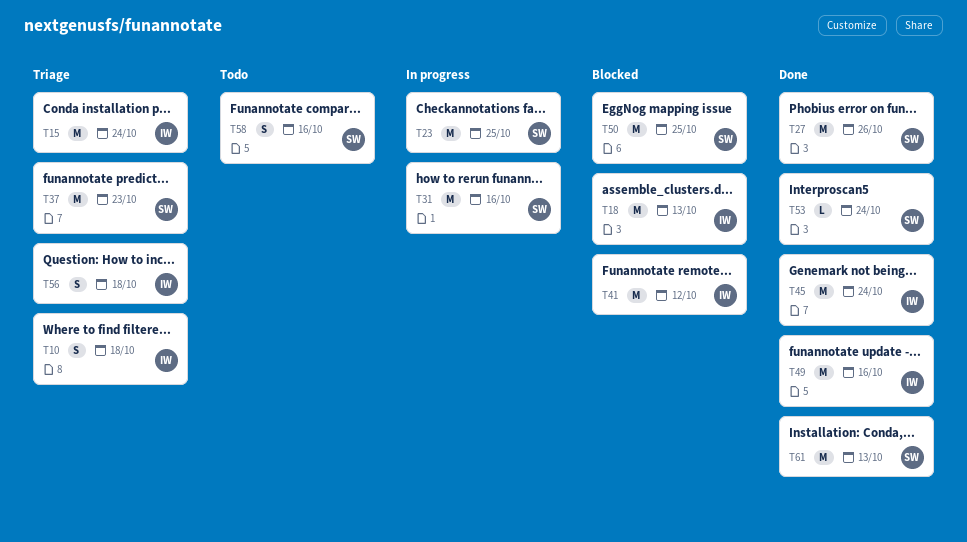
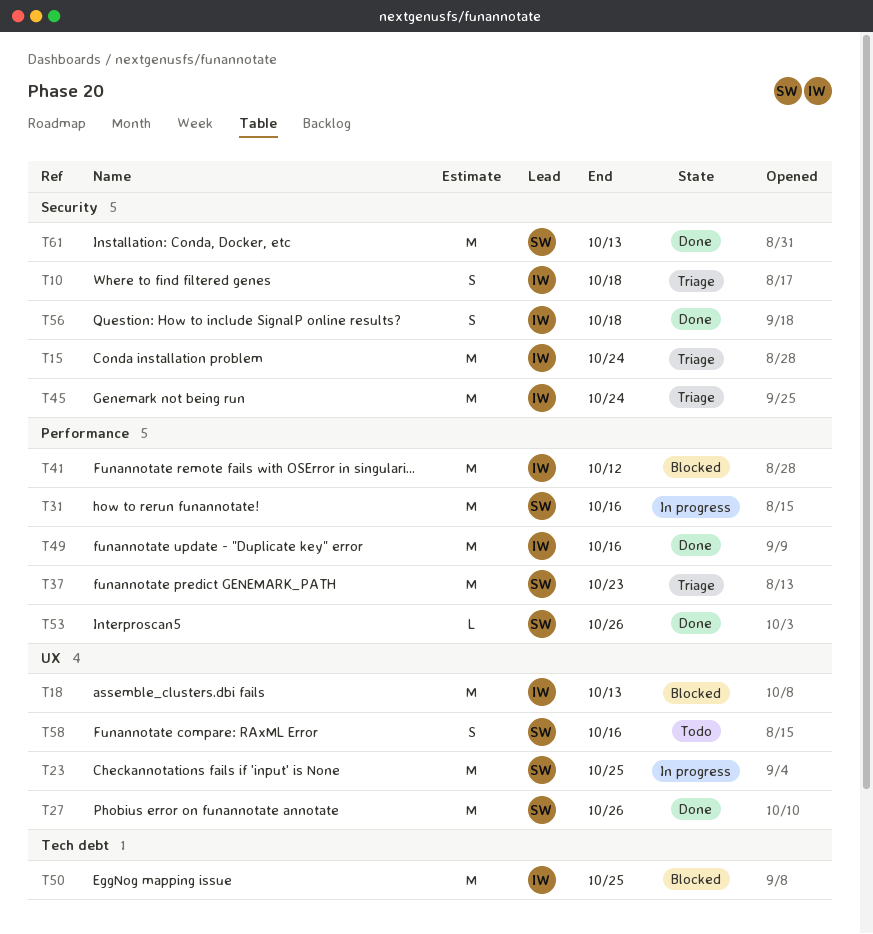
T45, status: Done -> Triage
T50, owner: SW -> IW
T53, due: Oct 24 -> Oct 26
T56, status: Triage -> Done

